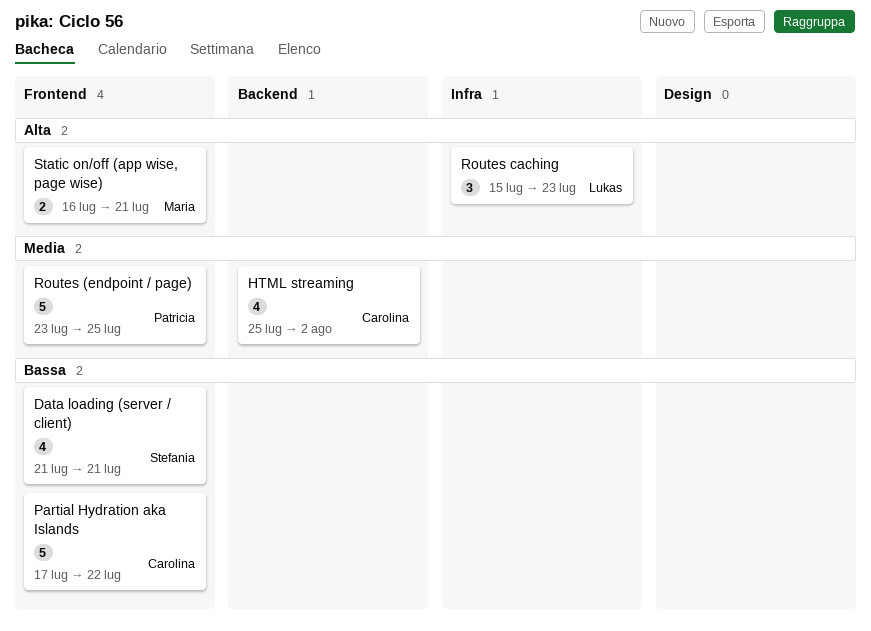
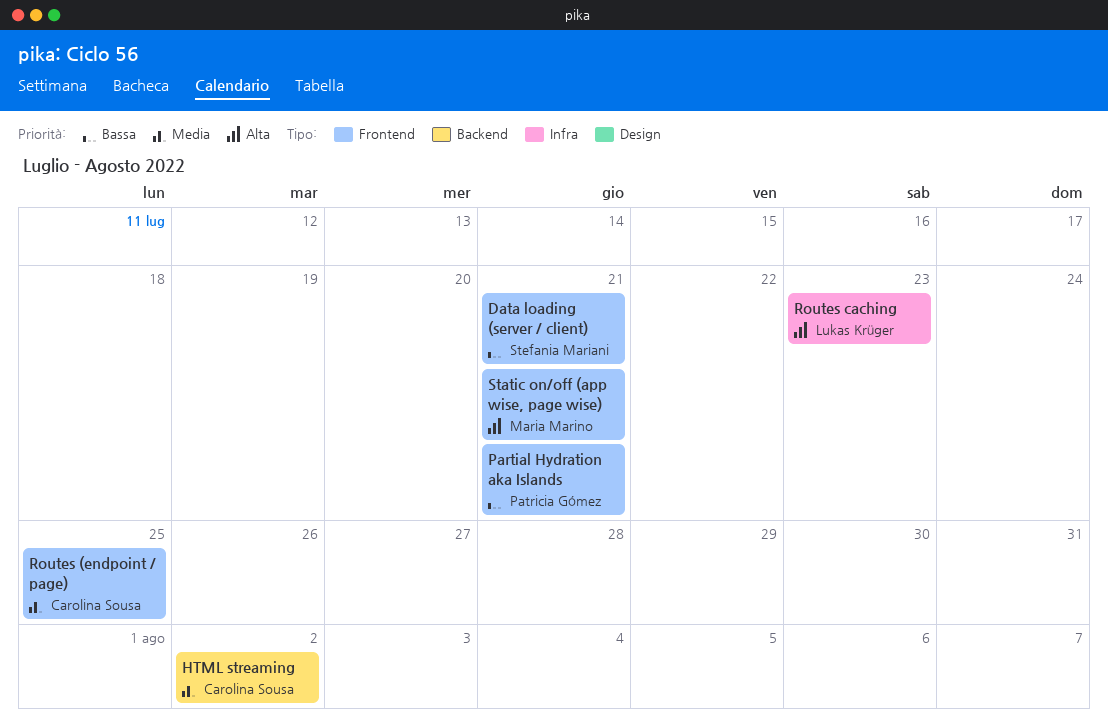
Partial Hydration aka Islands, owner: Carolina Sousa -> Patricia Gómez
Partial Hydration aka Islands, due: Jul 22 -> Jul 21
Routes (endpoint / page), owner: Patricia Gómez -> Carolina Sousa

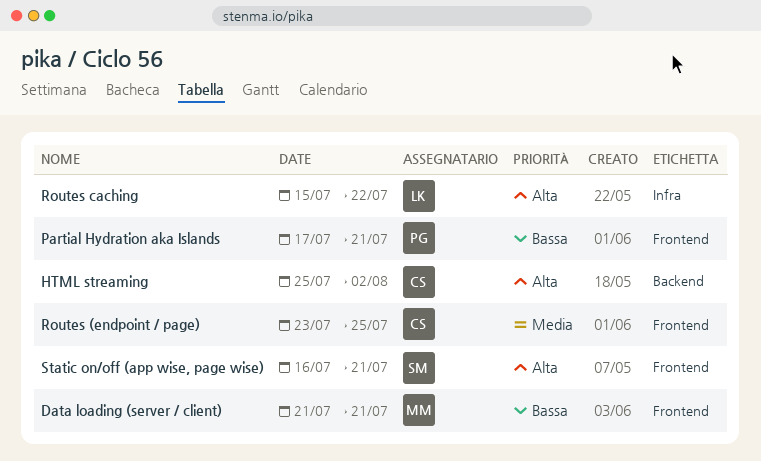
Data loading (server / client), owner: Stefania Mariani -> Maria Marino
HTML streaming, priority: Media -> Alta
Routes caching, due: Jul 23 -> Jul 22
Static on/off (app wise, page wise), owner: Maria Marino -> Stefania Mariani

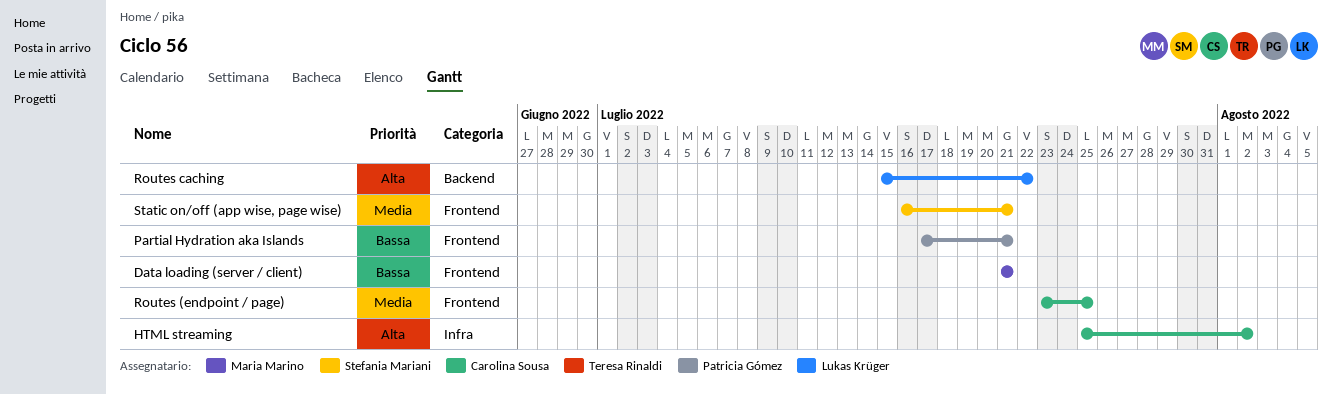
HTML streaming, label: Backend -> Infra
Routes caching, label: Infra -> Backend
Static on/off (app wise, page wise), priority: Alta -> Media

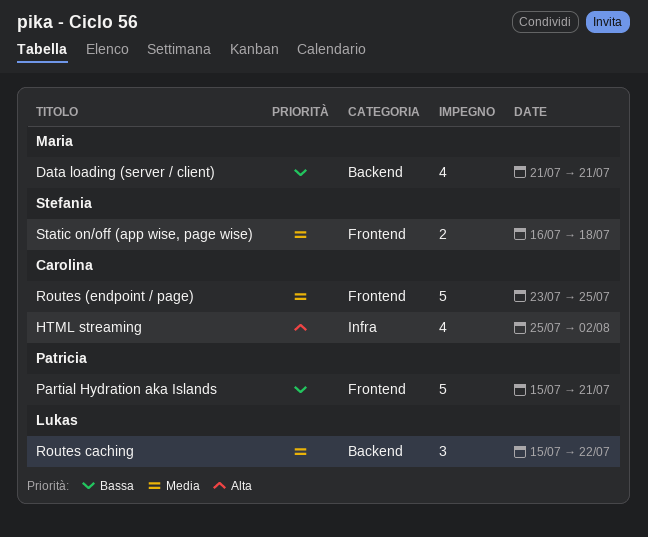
Data loading (server / client), label: Frontend -> Backend
Partial Hydration aka Islands, start: Jul 17 -> Jul 15
Routes caching, priority: Alta -> Media
Static on/off (app wise, page wise), due: Jul 21 -> Jul 18

